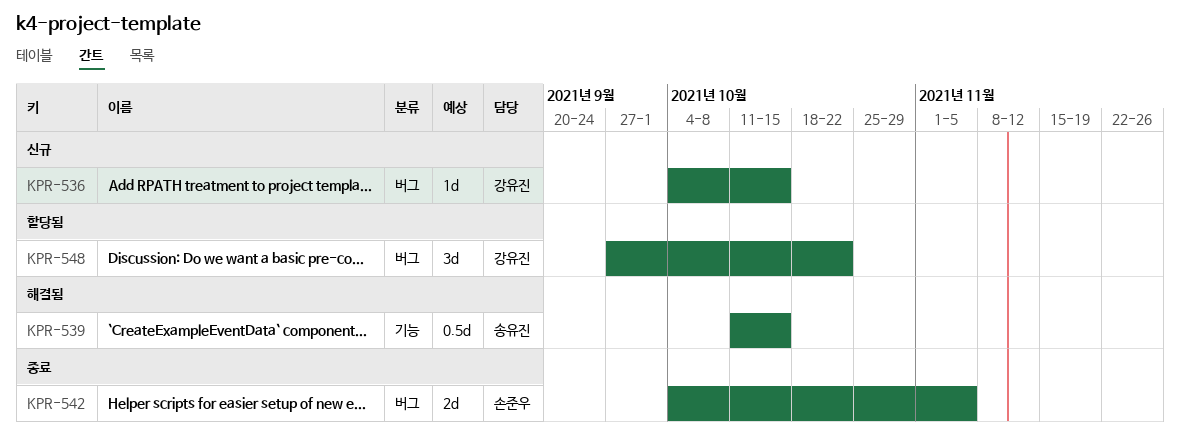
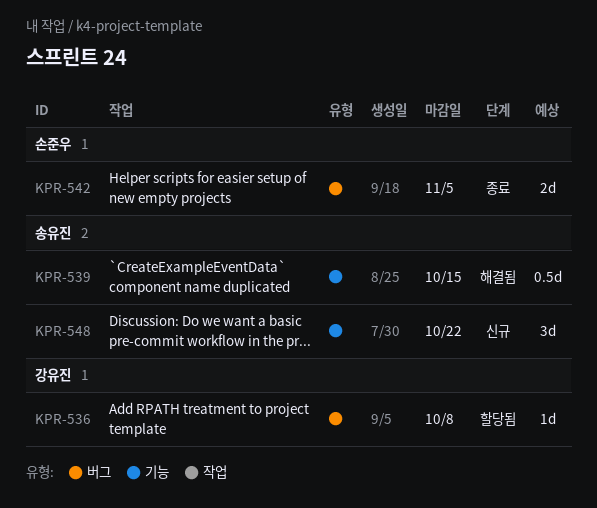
KPR-536, status: 신규 -> 할당됨
KPR-536, due: Oct 15 -> Oct 8
KPR-548, status: 할당됨 -> 신규
KPR-548, owner: 강유진 -> 송유진
KPR-548, label: 버그 -> 기능

